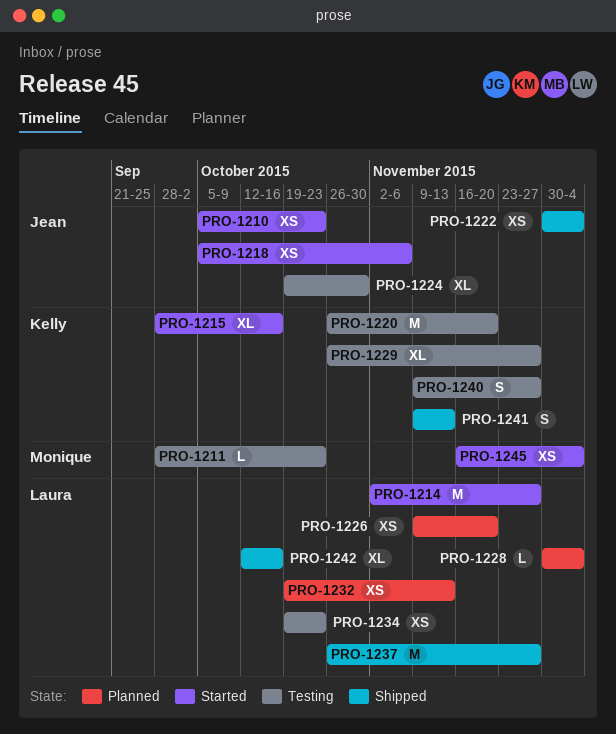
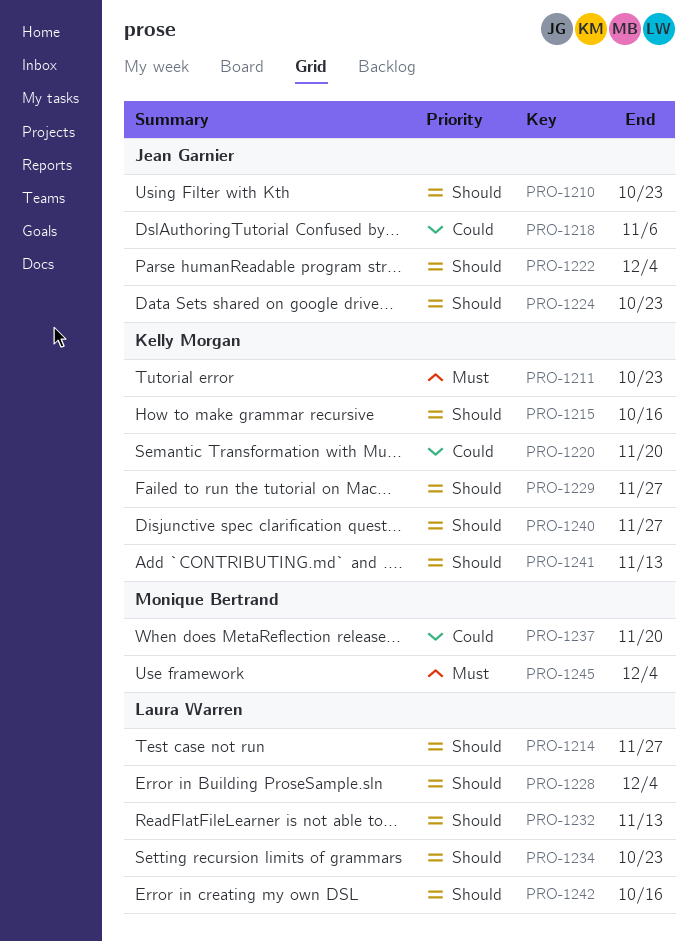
PRO-1211, owner: Monique Bertrand -> Kelly Morgan
PRO-1224, due: Oct 30 -> Oct 23
PRO-1226: present -> none
PRO-1237, owner: Laura Warren -> Monique Bertrand
PRO-1237, due: Nov 27 -> Nov 20

